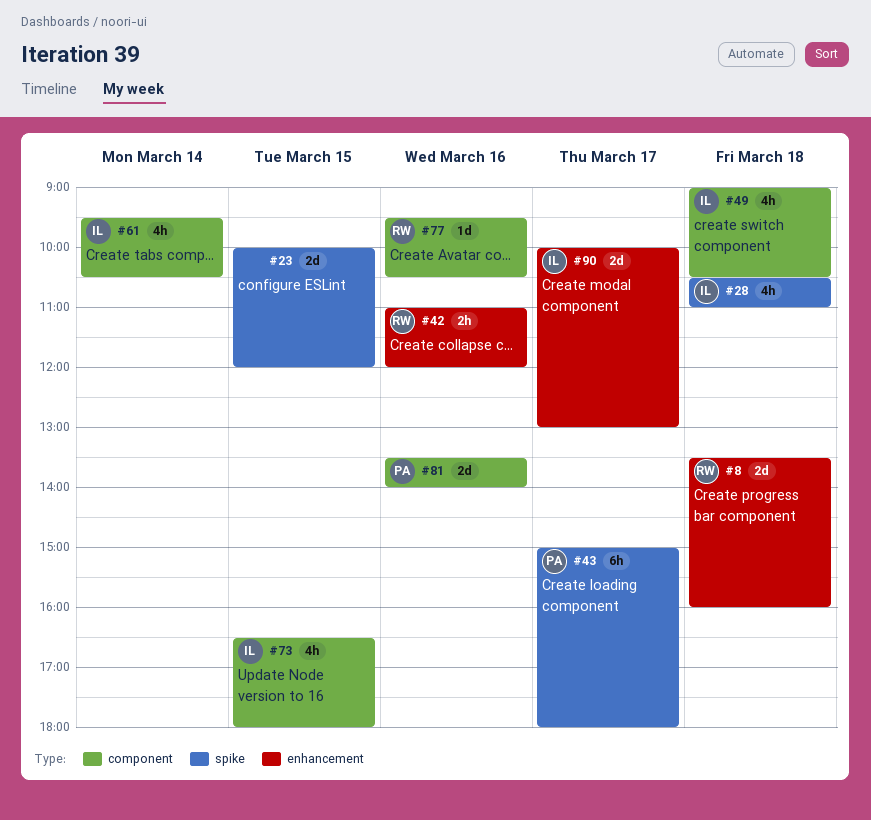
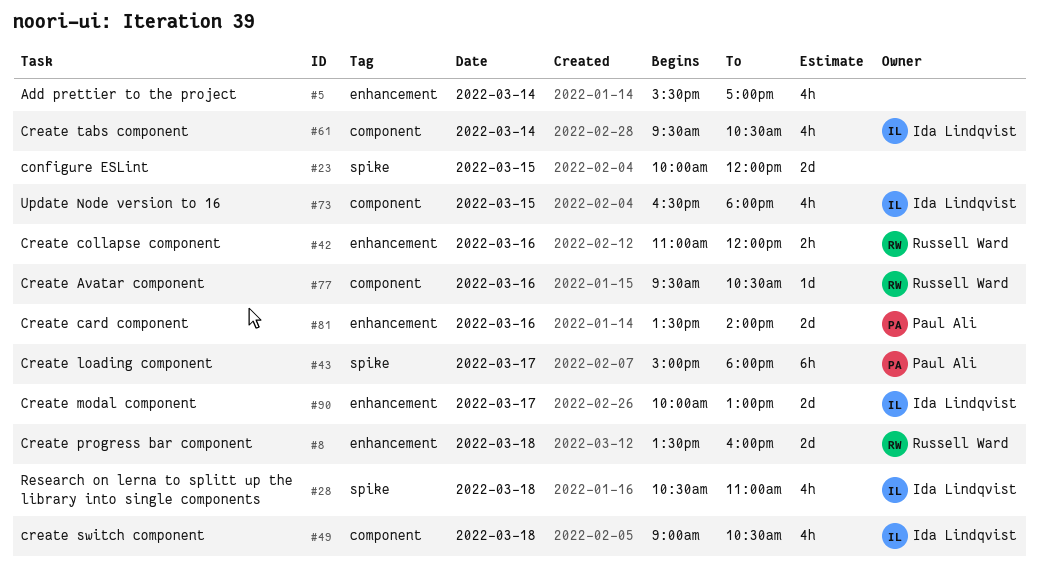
#5: none -> present
#81, label: component -> enhancement

